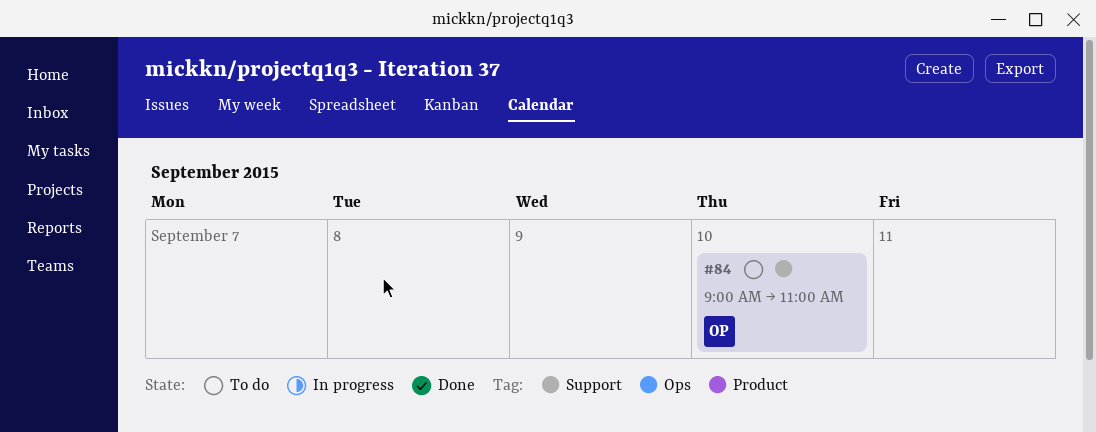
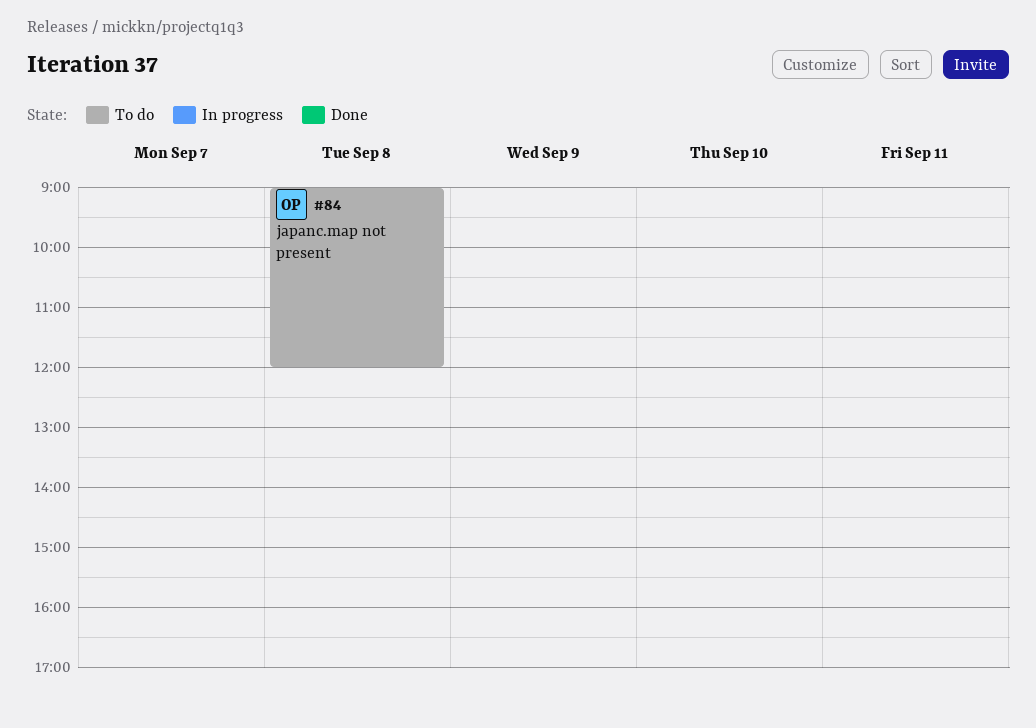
#84, day: Sep 10 -> Sep 8
#84, ends: 11:00 -> 12:00

